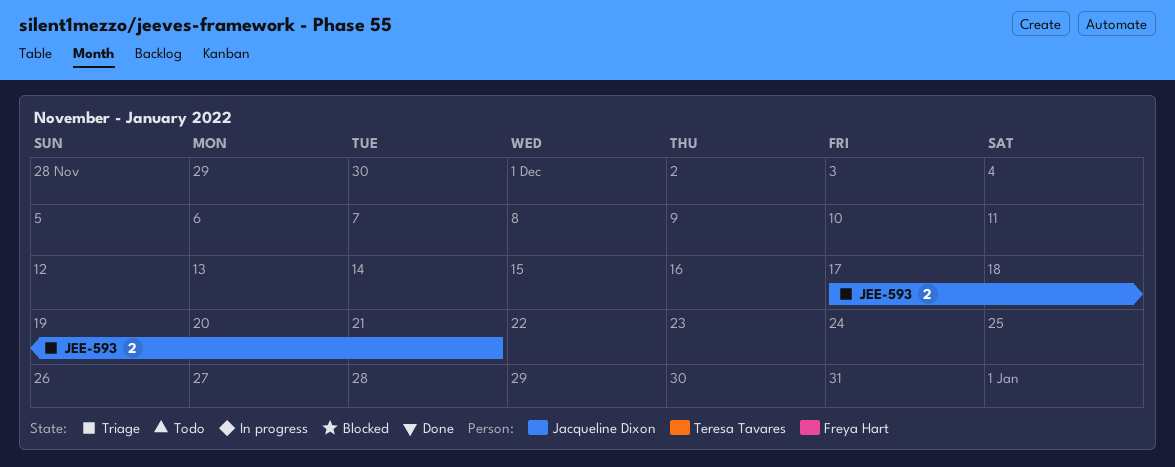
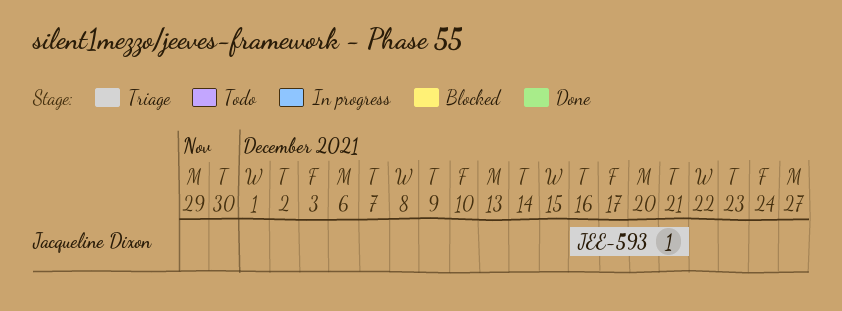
JEE-593, estimate: 2 -> 1
JEE-593, start: Dec 17 -> Dec 16

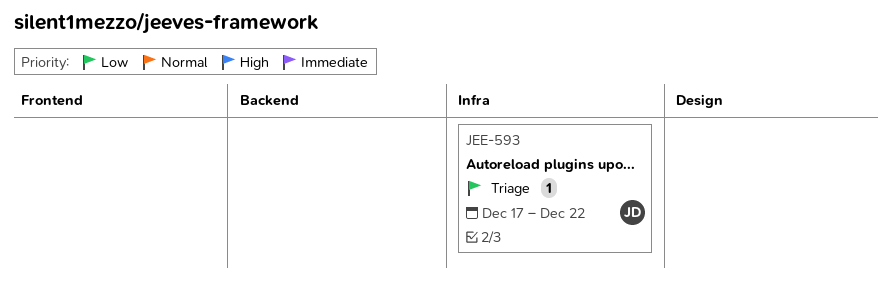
JEE-593, start: Dec 16 -> Dec 17
JEE-593, due: Dec 21 -> Dec 22

